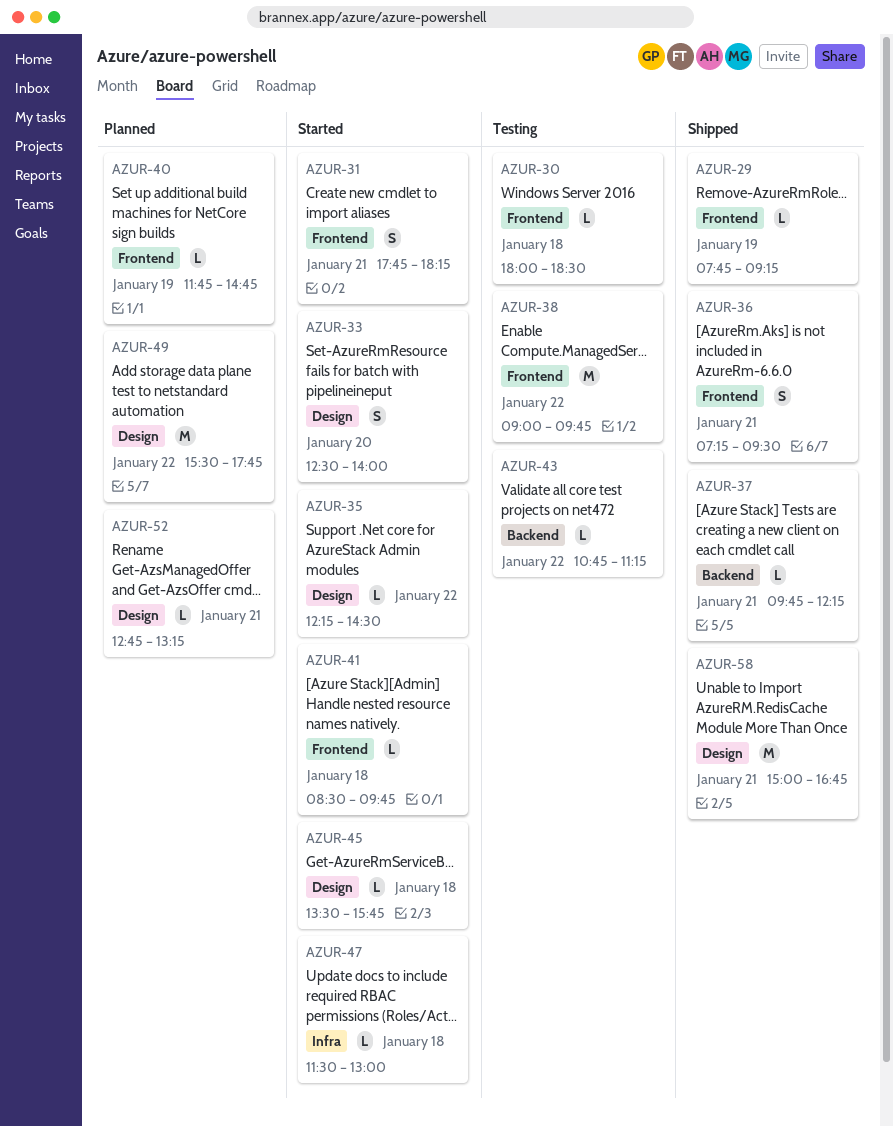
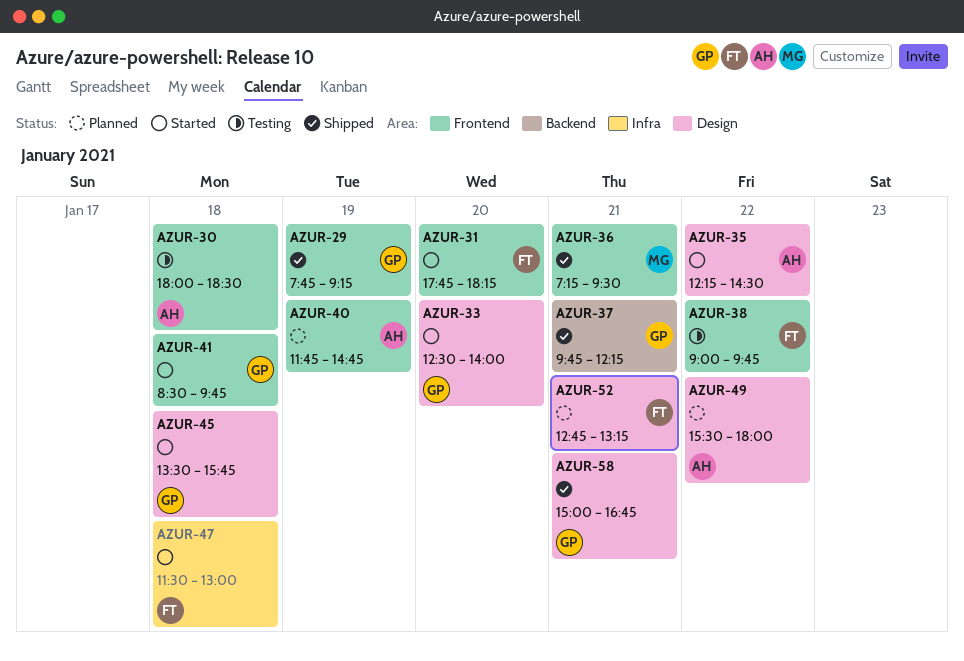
AZUR-31, day: Jan 21 -> Jan 20
AZUR-43: present -> none
AZUR-49, ends: 17:45 -> 18:00

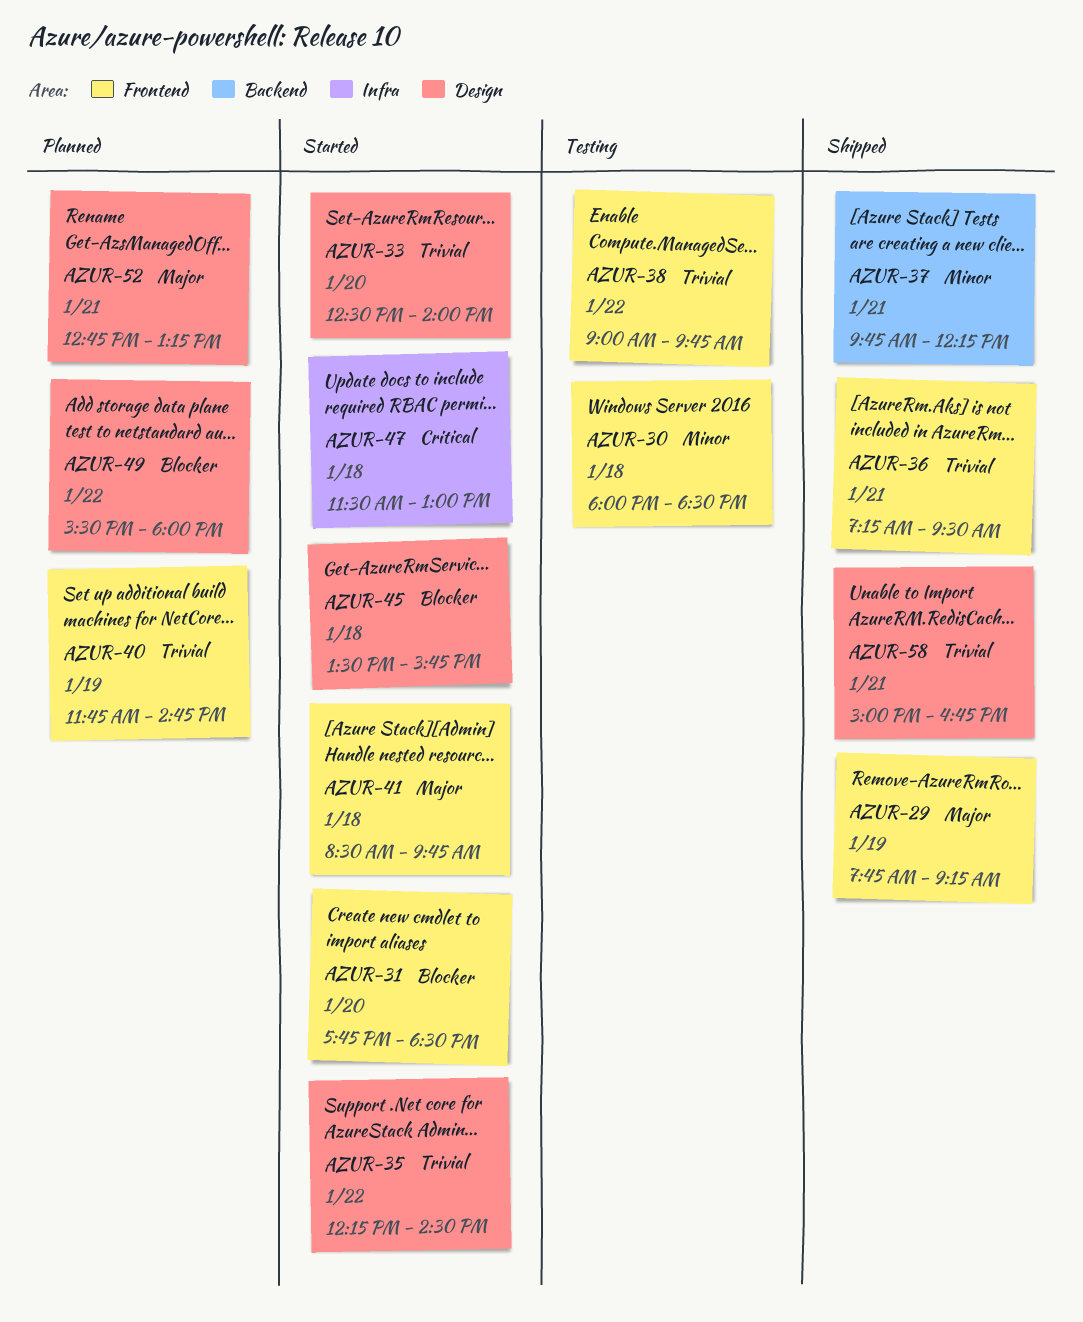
AZUR-31, ends: 18:15 -> 18:30

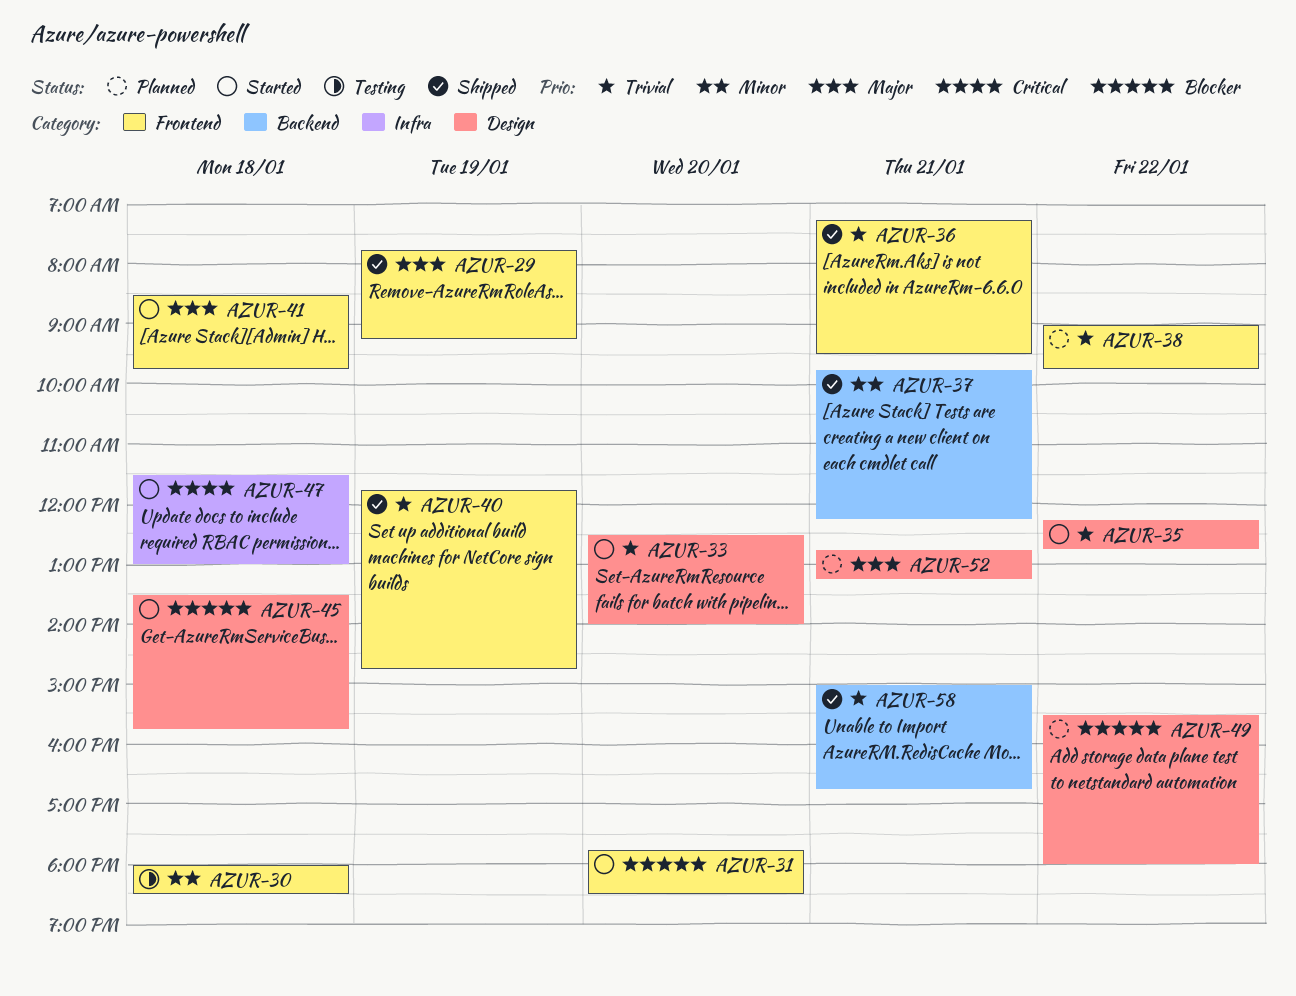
AZUR-35, ends: 14:30 -> 12:45
AZUR-38, status: Testing -> Planned
AZUR-40, status: Planned -> Shipped
AZUR-58, label: Design -> Backend

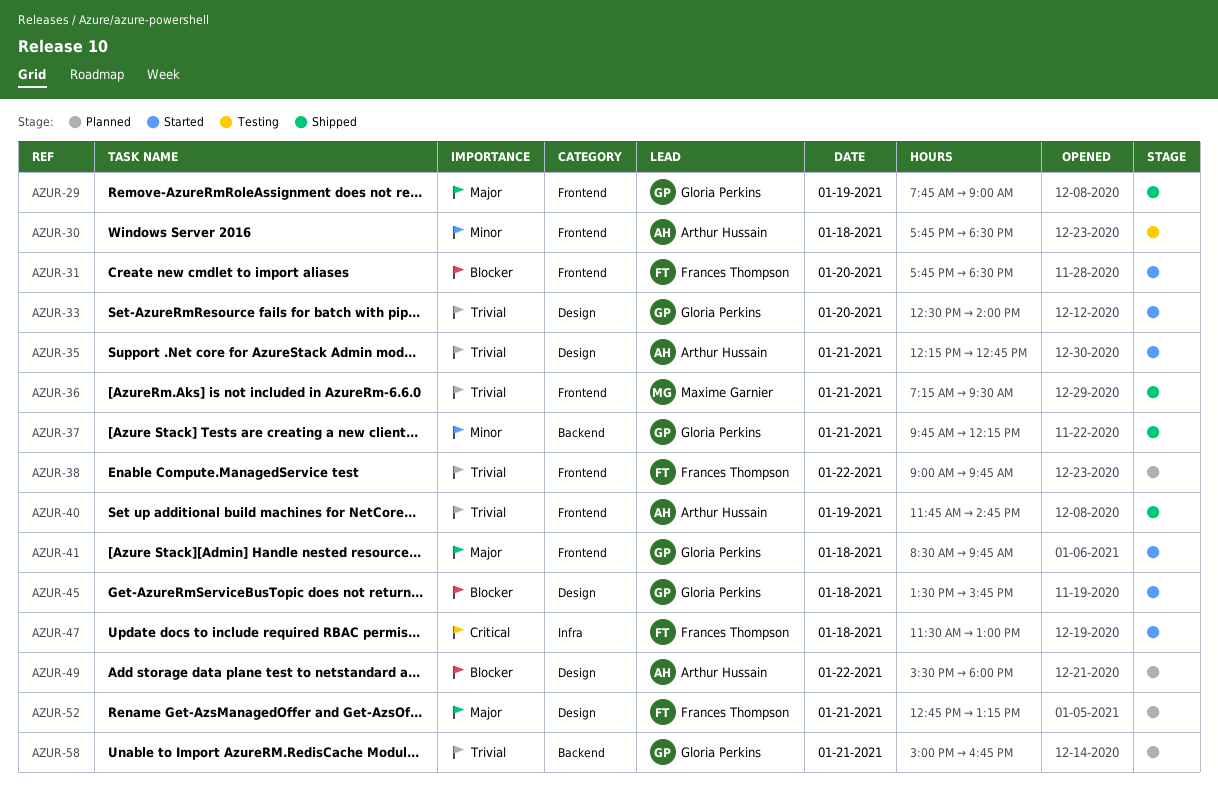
AZUR-29, ends: 09:15 -> 09:00
AZUR-30, begins: 18:00 -> 17:45
AZUR-35, day: Jan 22 -> Jan 21
AZUR-58, status: Shipped -> Planned

